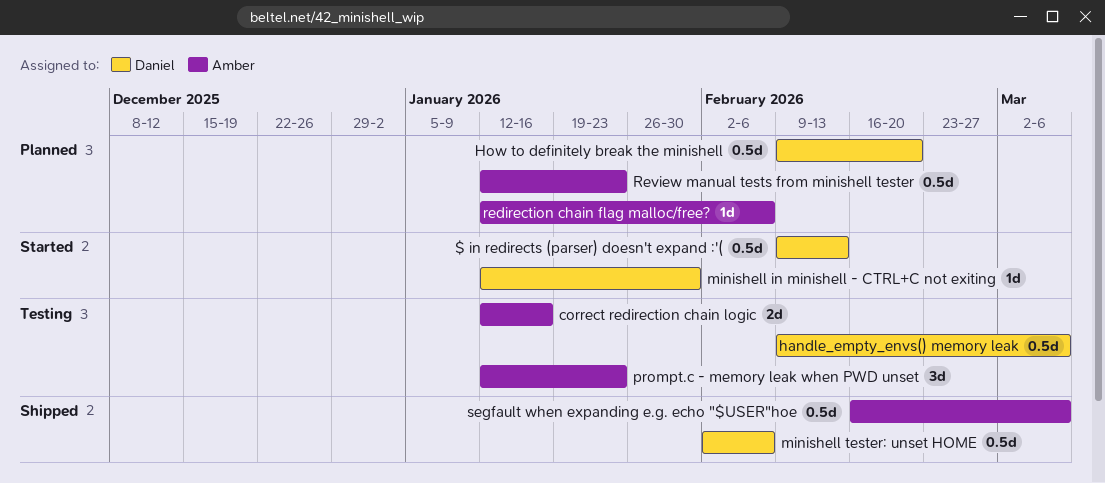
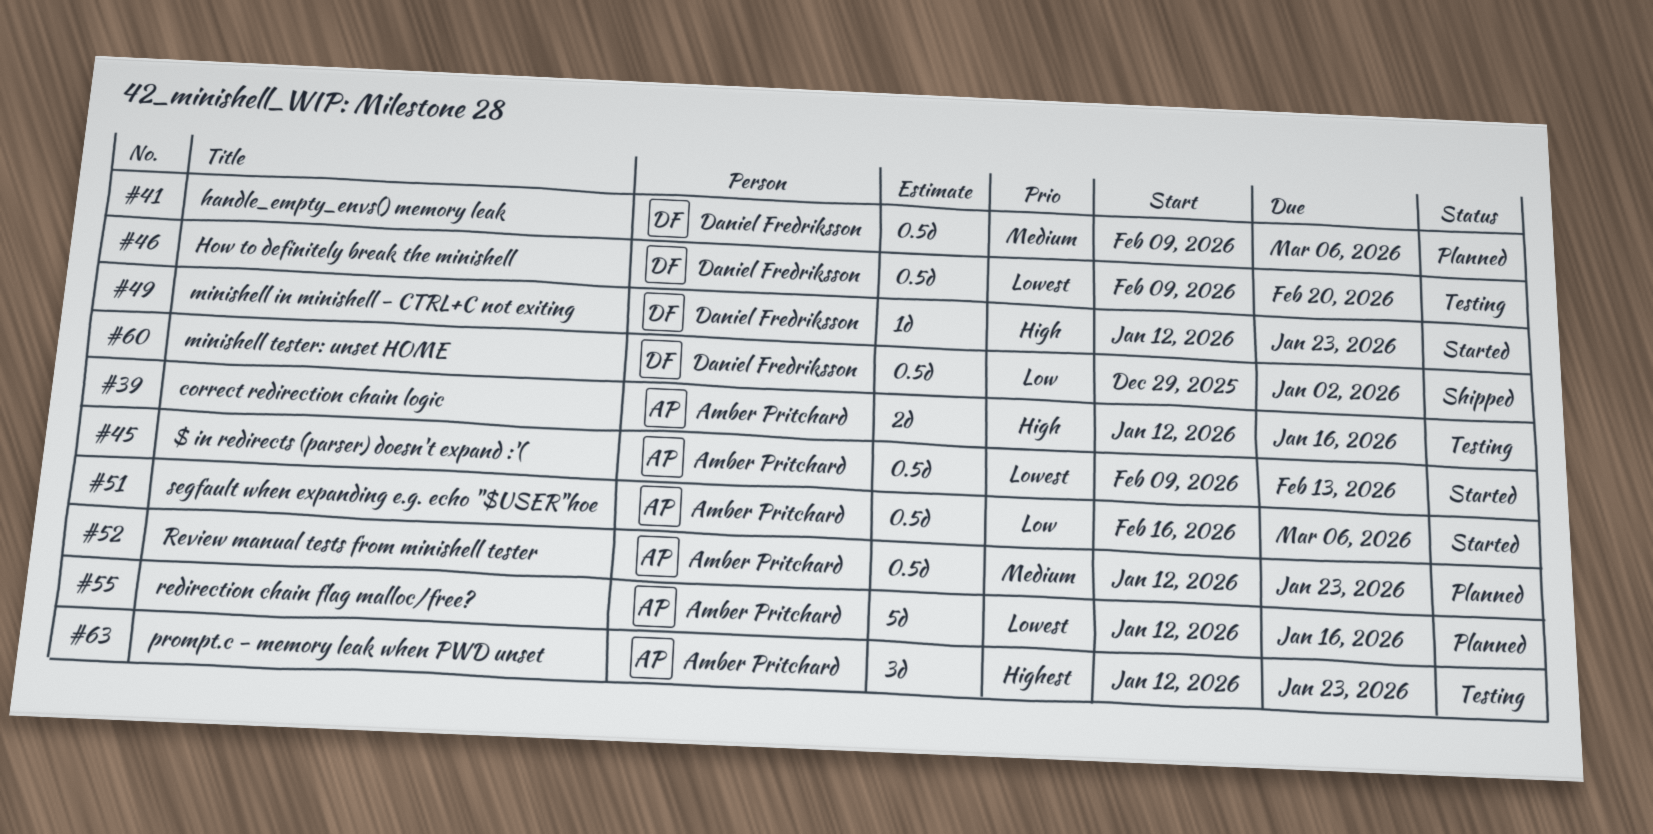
$ in redirects (parser) doesn't expand :'(, owner: Daniel Fredriksson -> Amber Pritchard
handle_empty_envs() memory leak, status: Testing -> Planned
How to definitely break the minishell, status: Planned -> Testing
minishell in minishell - CTRL+C not exiting, due: Jan 30 -> Jan 23
minishell tester: unset HOME, start: Feb 2 -> Dec 29
minishell tester: unset HOME, due: Feb 6 -> Jan 2
redirection chain flag malloc/free?, estimate: 1d -> 5d
redirection chain flag malloc/free?, due: Feb 6 -> Jan 16
segfault when expanding e.g. echo "$USER"hoe, status: Shipped -> Started

